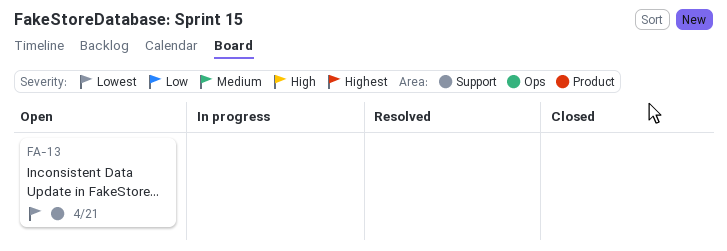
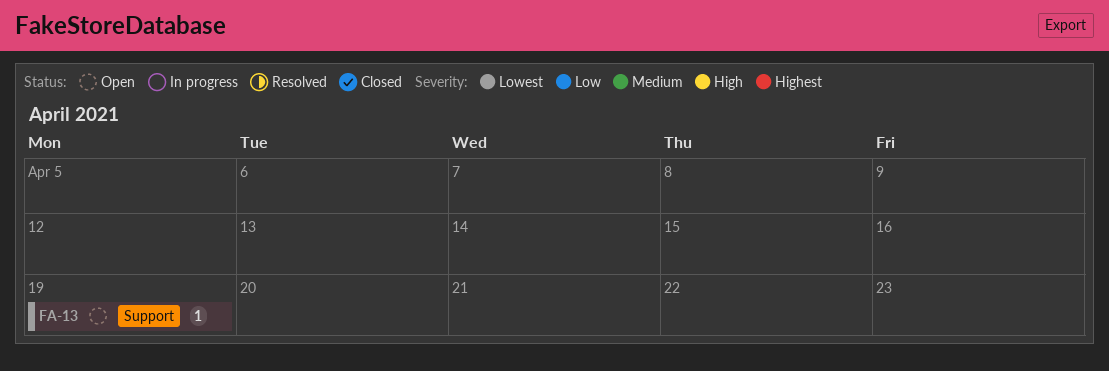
FA-13, due: Apr 21 -> Apr 19

